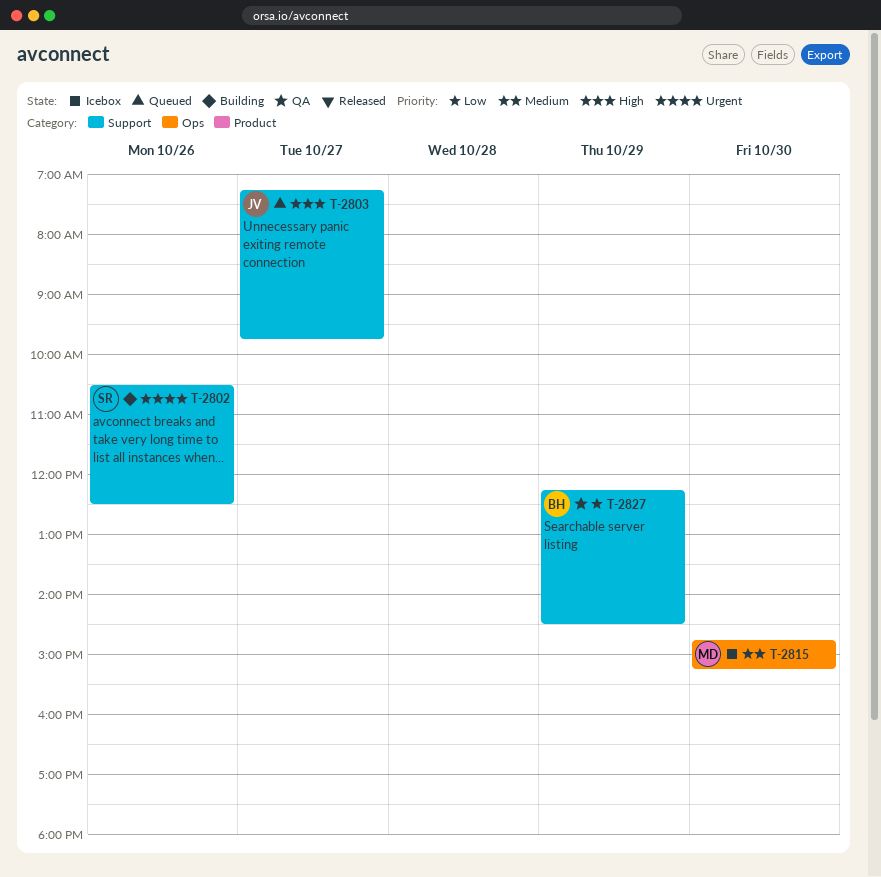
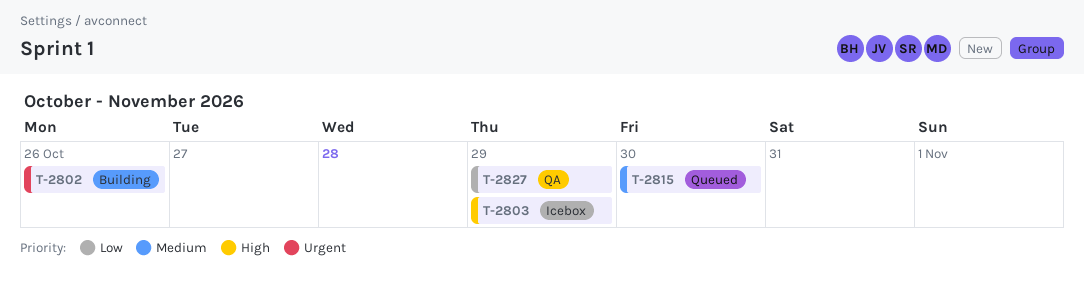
T-2803, status: Queued -> Icebox
T-2803, day: Oct 27 -> Oct 29
T-2815, status: Icebox -> Queued

